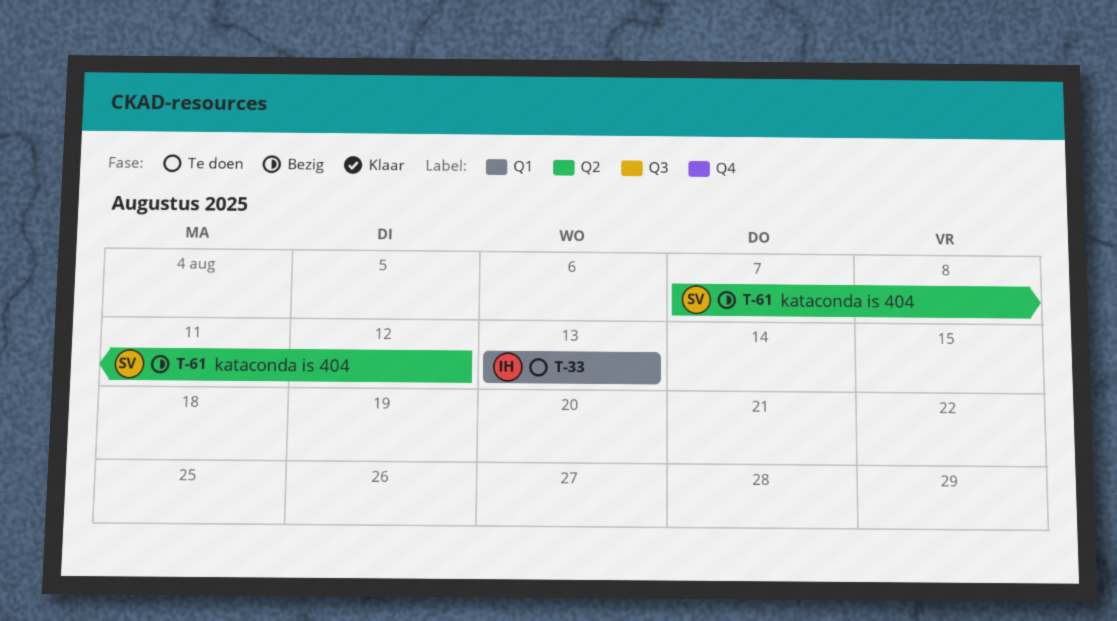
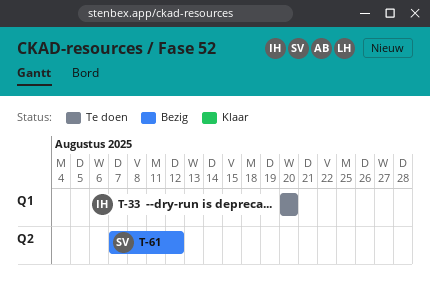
T-33, start: Aug 13 -> Aug 20
T-33, due: Aug 13 -> Aug 20

